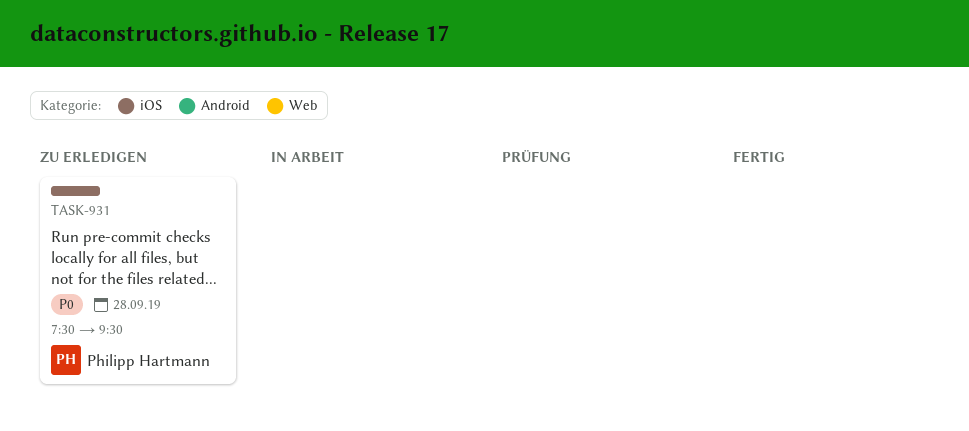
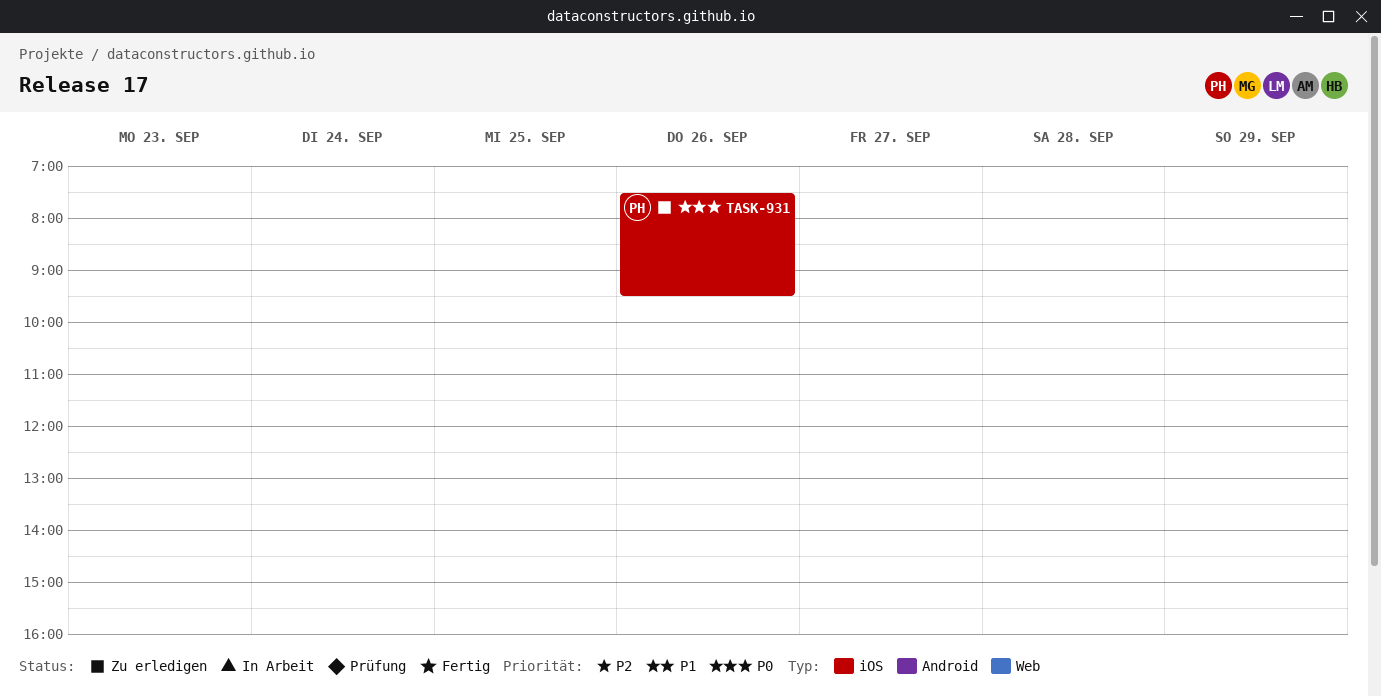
TASK-931, day: Sep 28 -> Sep 26

